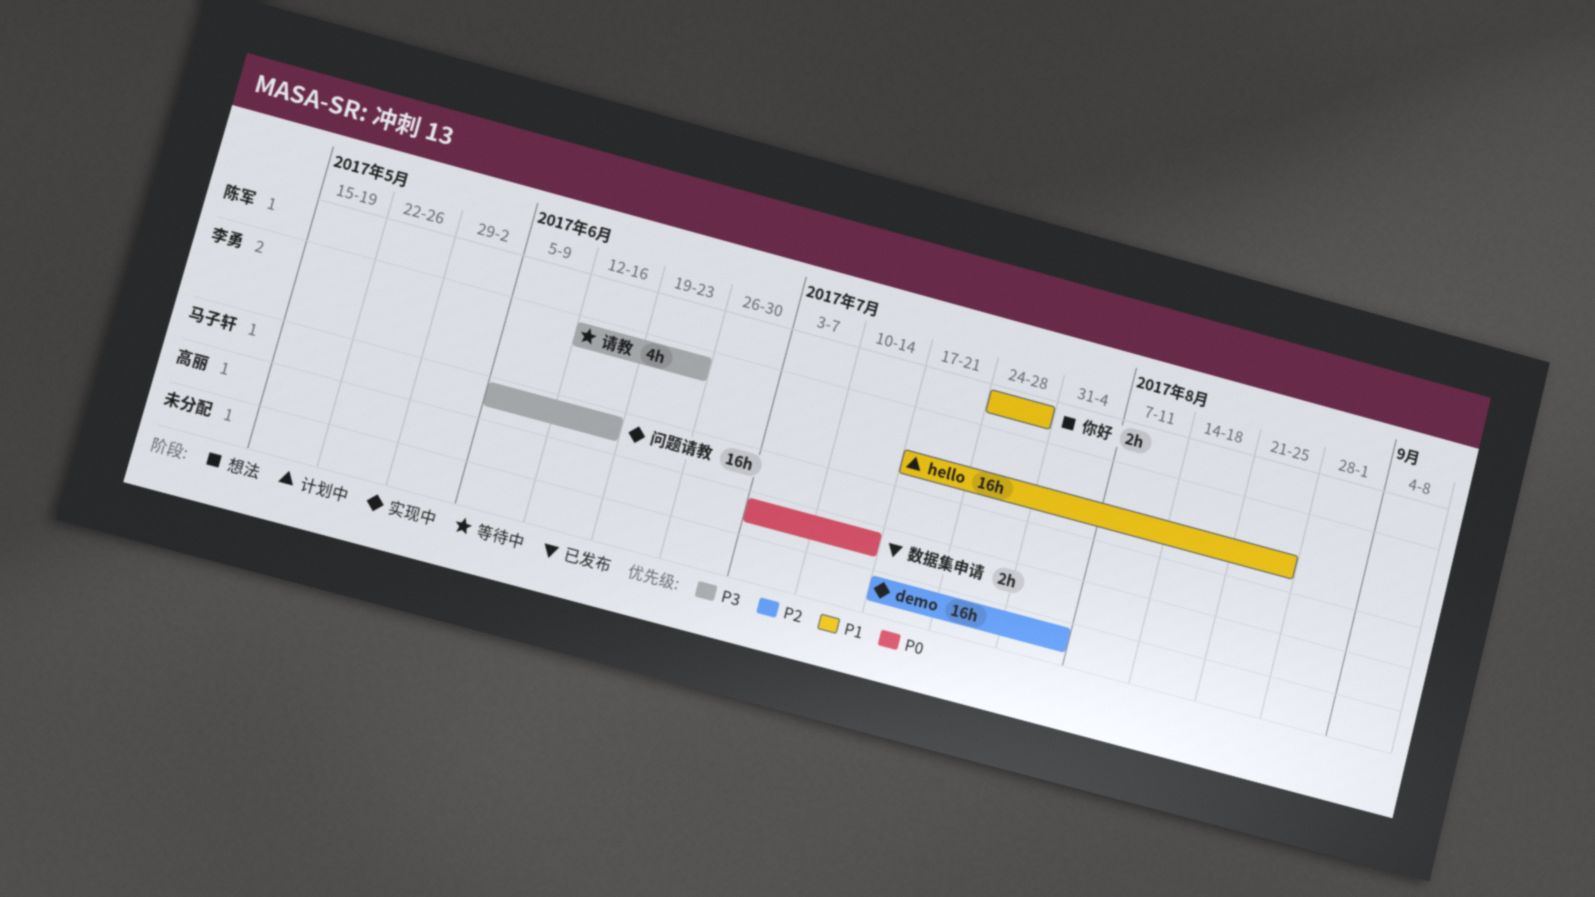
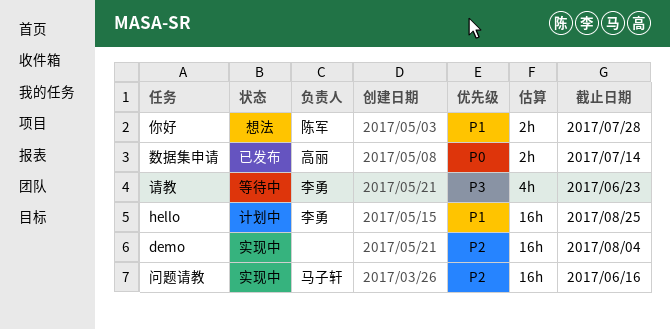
问题请教, priority: P3 -> P2

